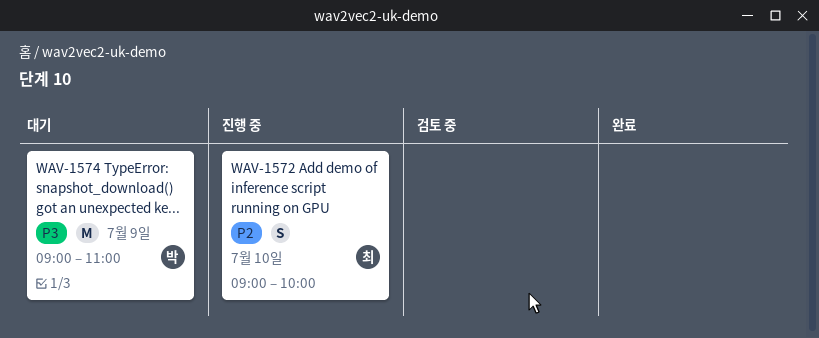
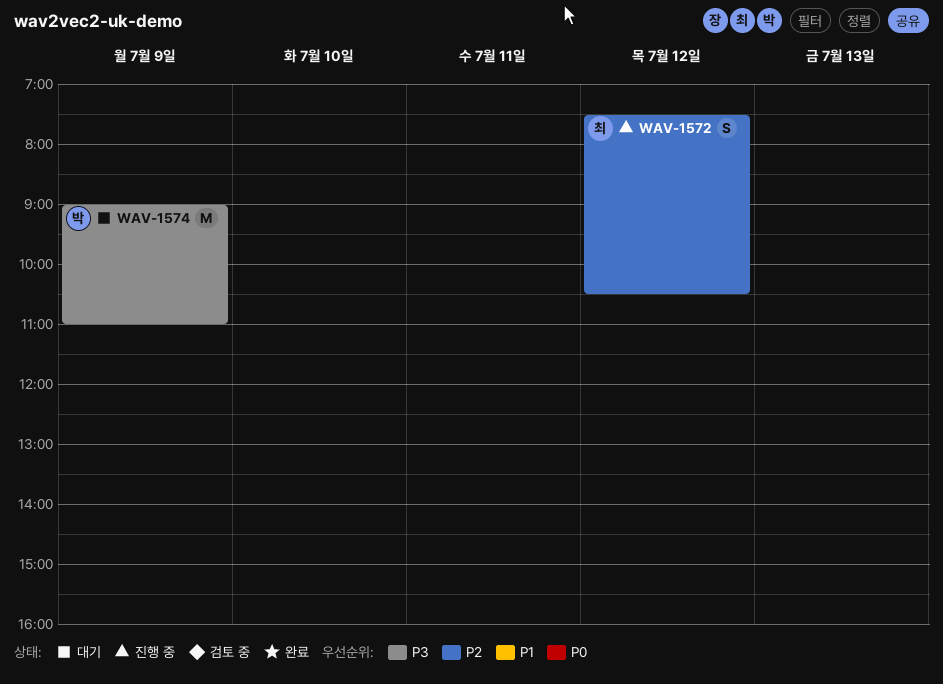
WAV-1572, day: Jul 10 -> Jul 12
WAV-1572, begins: 09:00 -> 07:30
WAV-1572, ends: 10:00 -> 10:30

